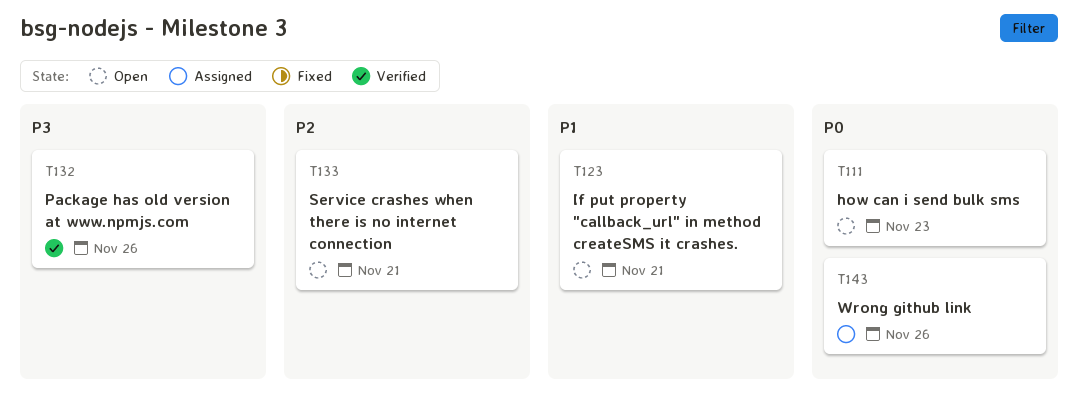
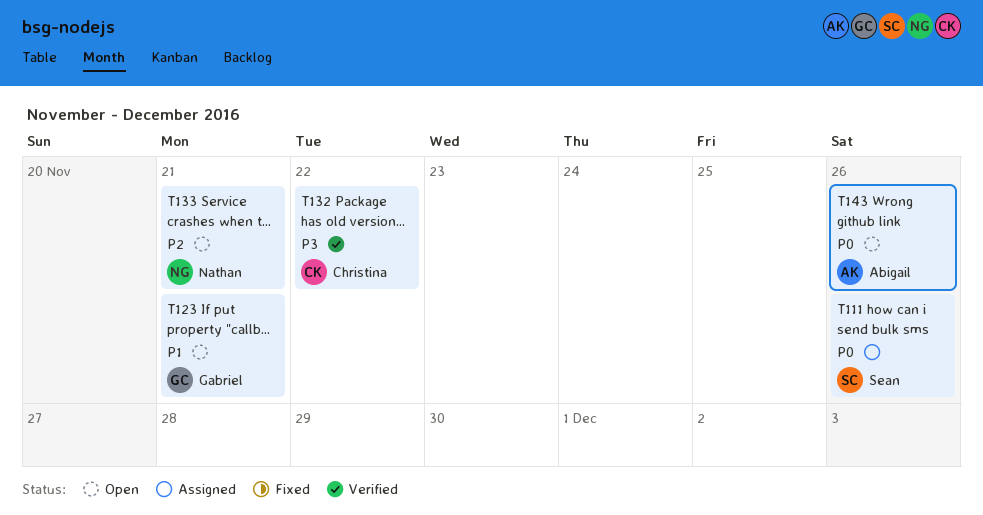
T111, status: Open -> Assigned
T111, due: Nov 23 -> Nov 26
T132, due: Nov 26 -> Nov 22
T143, status: Assigned -> Open

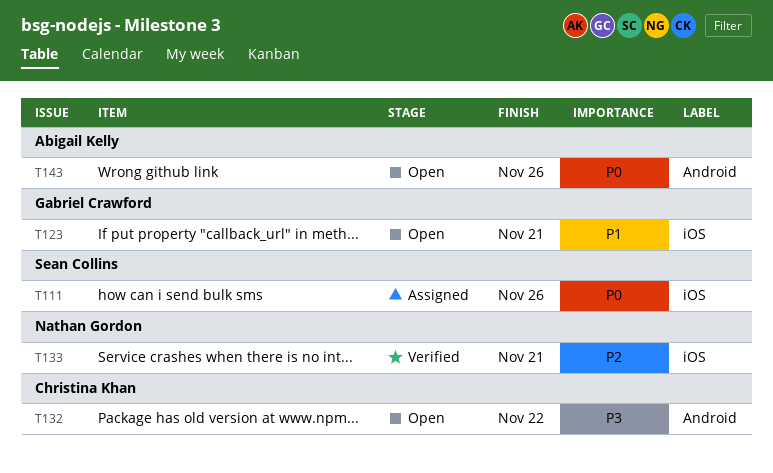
T132, status: Verified -> Open
T133, status: Open -> Verified

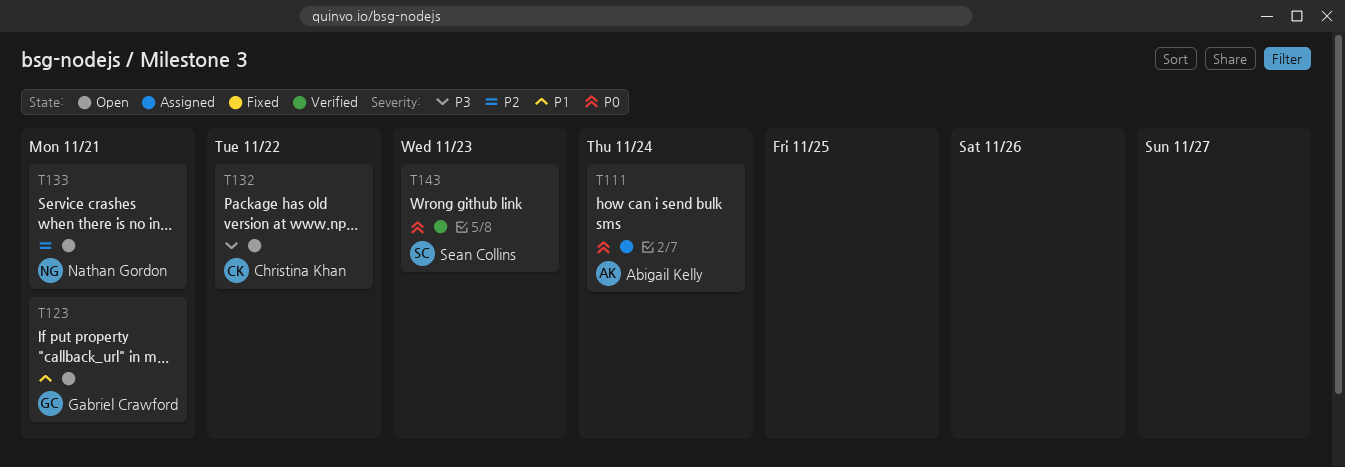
T111, owner: Sean Collins -> Abigail Kelly
T111, due: Nov 26 -> Nov 24
T133, status: Verified -> Open
T143, status: Open -> Verified
T143, owner: Abigail Kelly -> Sean Collins
T143, due: Nov 26 -> Nov 23

